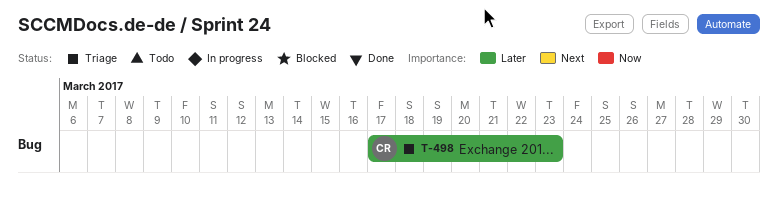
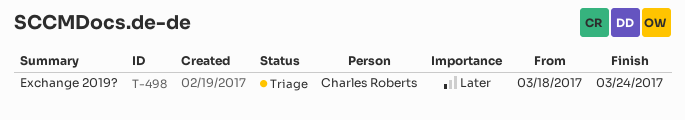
T-498, start: Mar 17 -> Mar 18
T-498, due: Mar 23 -> Mar 24

